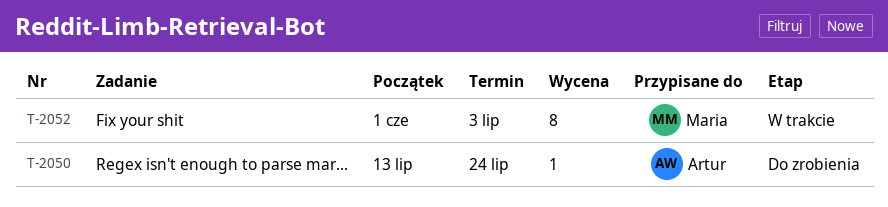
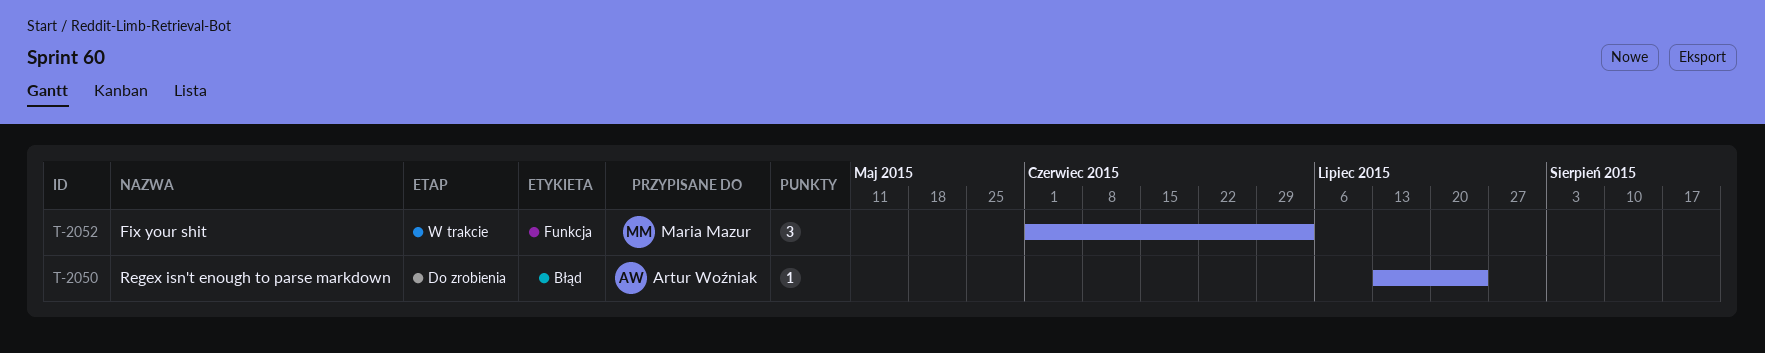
T-2052, estimate: 8 -> 3

